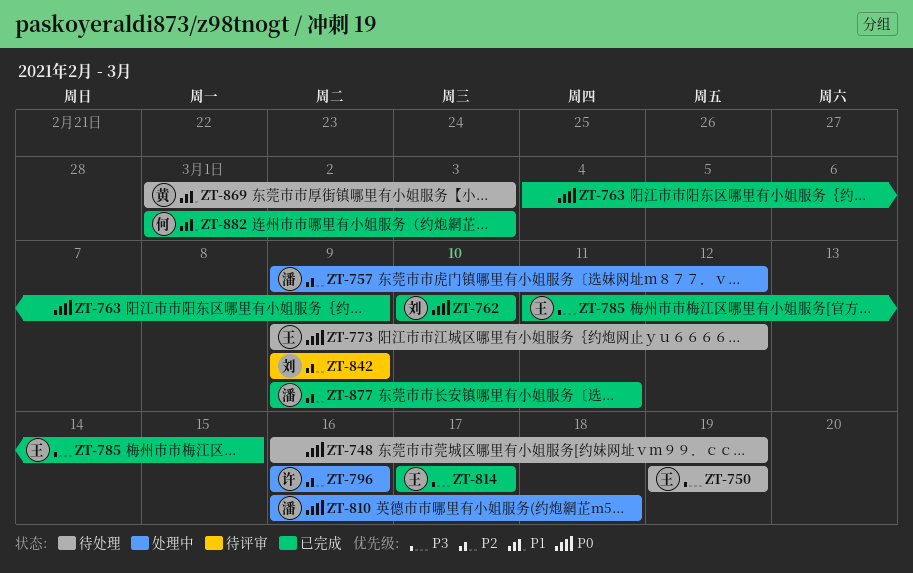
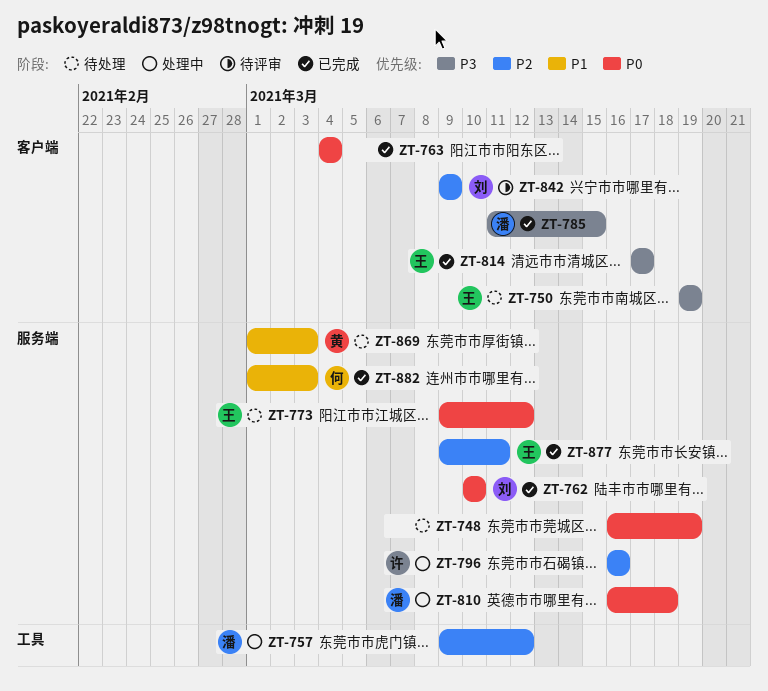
ZT-763, due: Mar 9 -> Mar 4
ZT-785, owner: 王 -> 潘
ZT-877, owner: 潘 -> 王

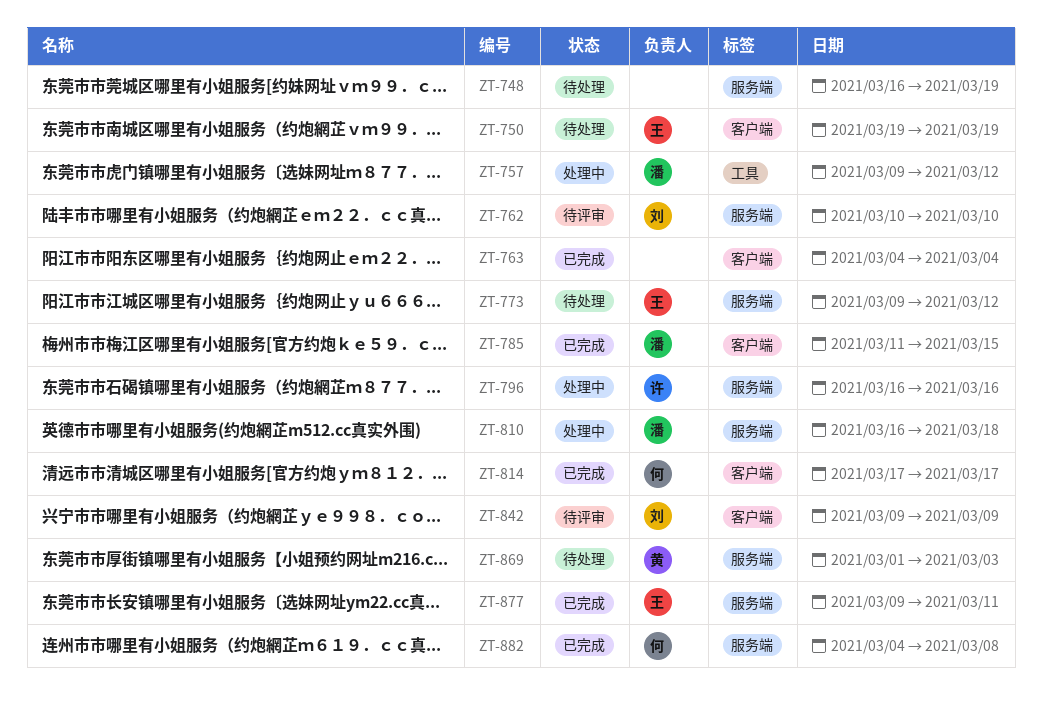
ZT-762, status: 已完成 -> 待评审
ZT-814, owner: 王 -> 何
ZT-882, start: Mar 1 -> Mar 4
ZT-882, due: Mar 3 -> Mar 8

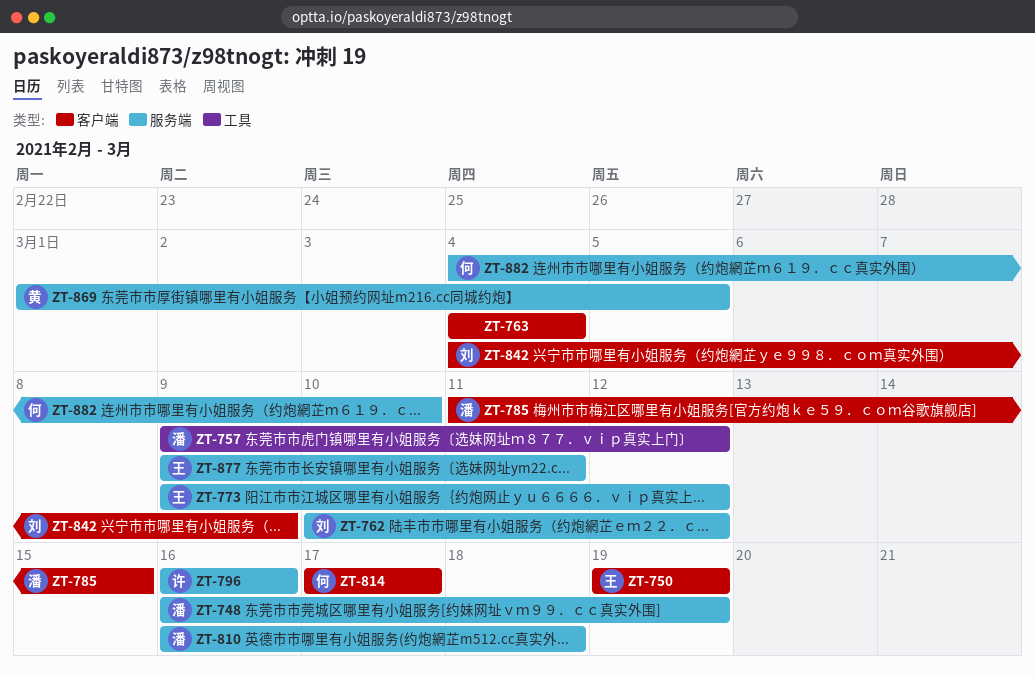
ZT-748, owner: none -> 潘
ZT-762, due: Mar 10 -> Mar 12
ZT-842, start: Mar 9 -> Mar 4
ZT-869, due: Mar 3 -> Mar 5
ZT-882, due: Mar 8 -> Mar 10

